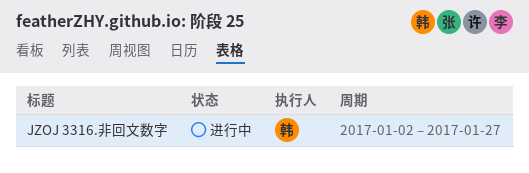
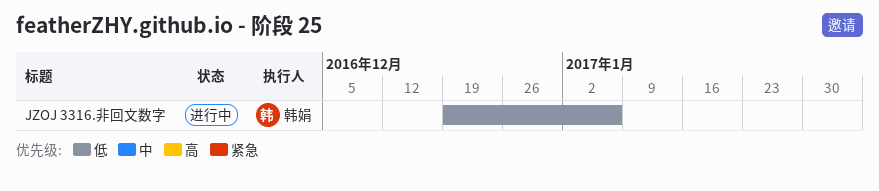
JZOJ 3316.非回文数字, start: Jan 2 -> Dec 19
JZOJ 3316.非回文数字, due: Jan 27 -> Jan 6

